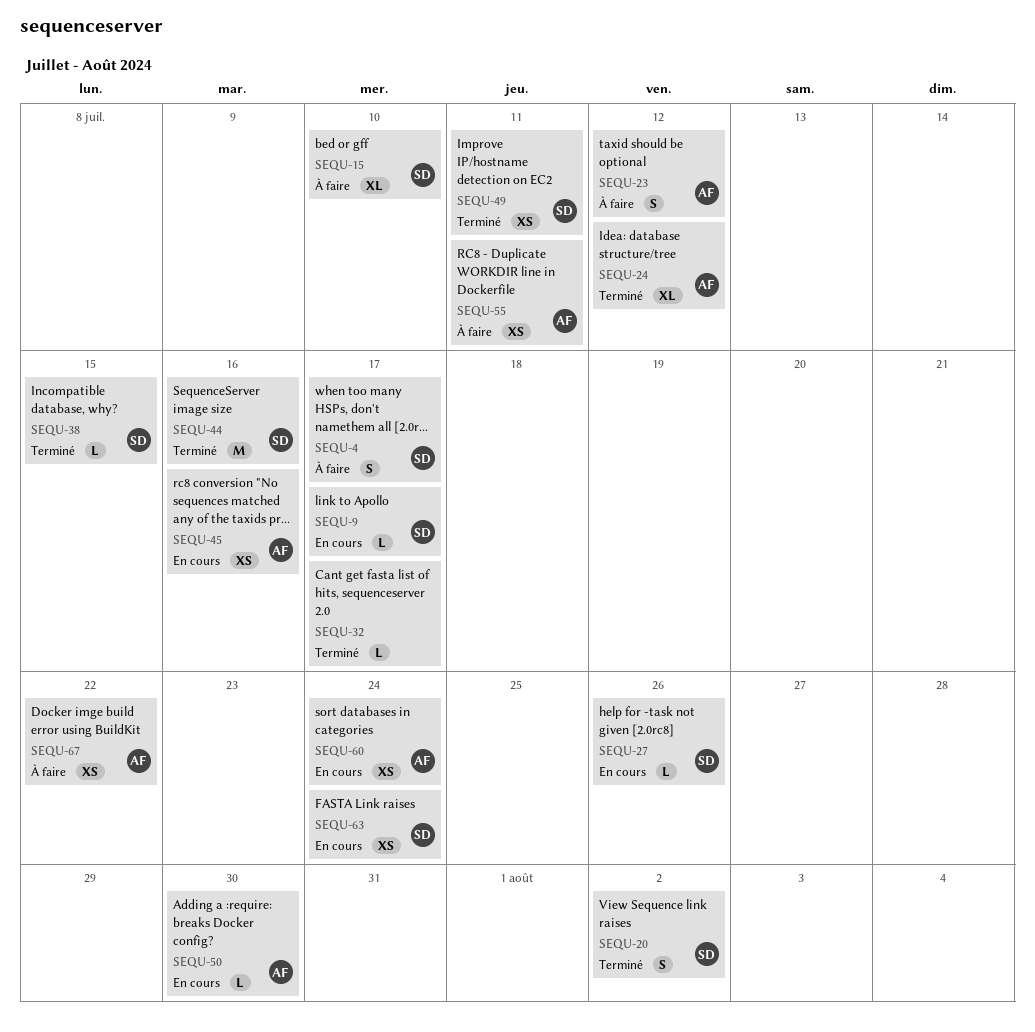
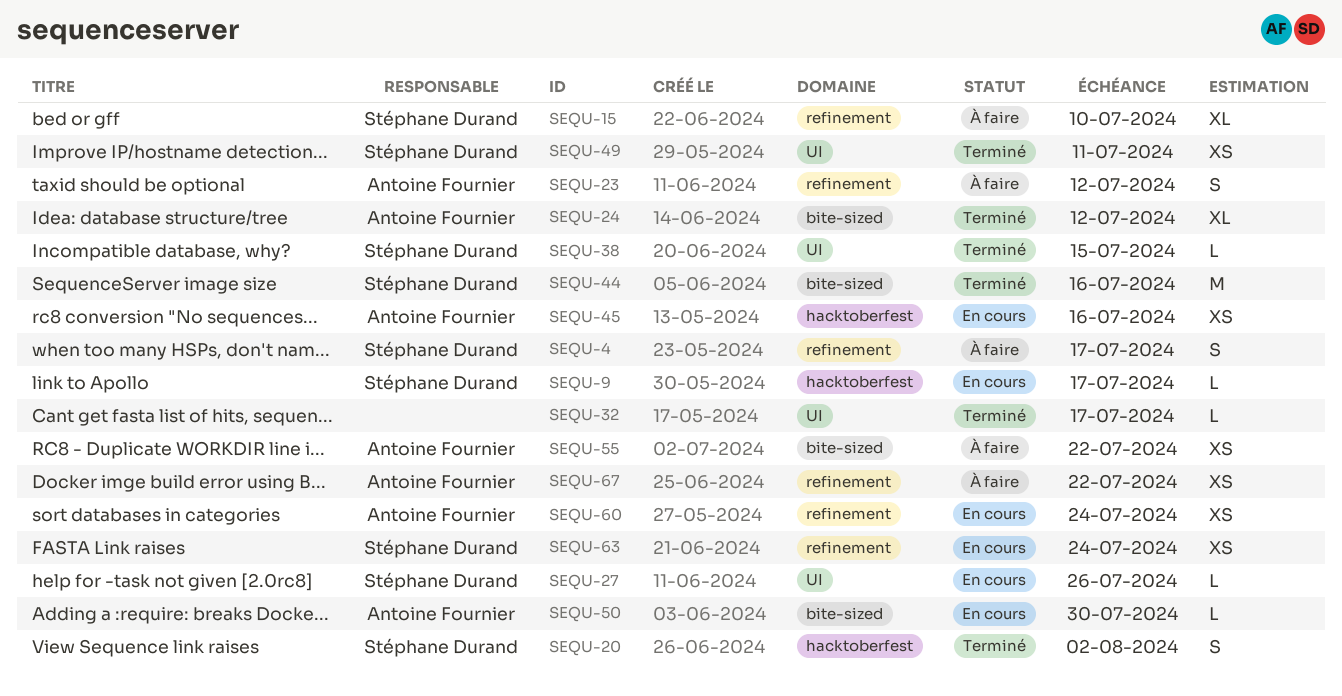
SEQU-55, due: Jul 11 -> Jul 22

